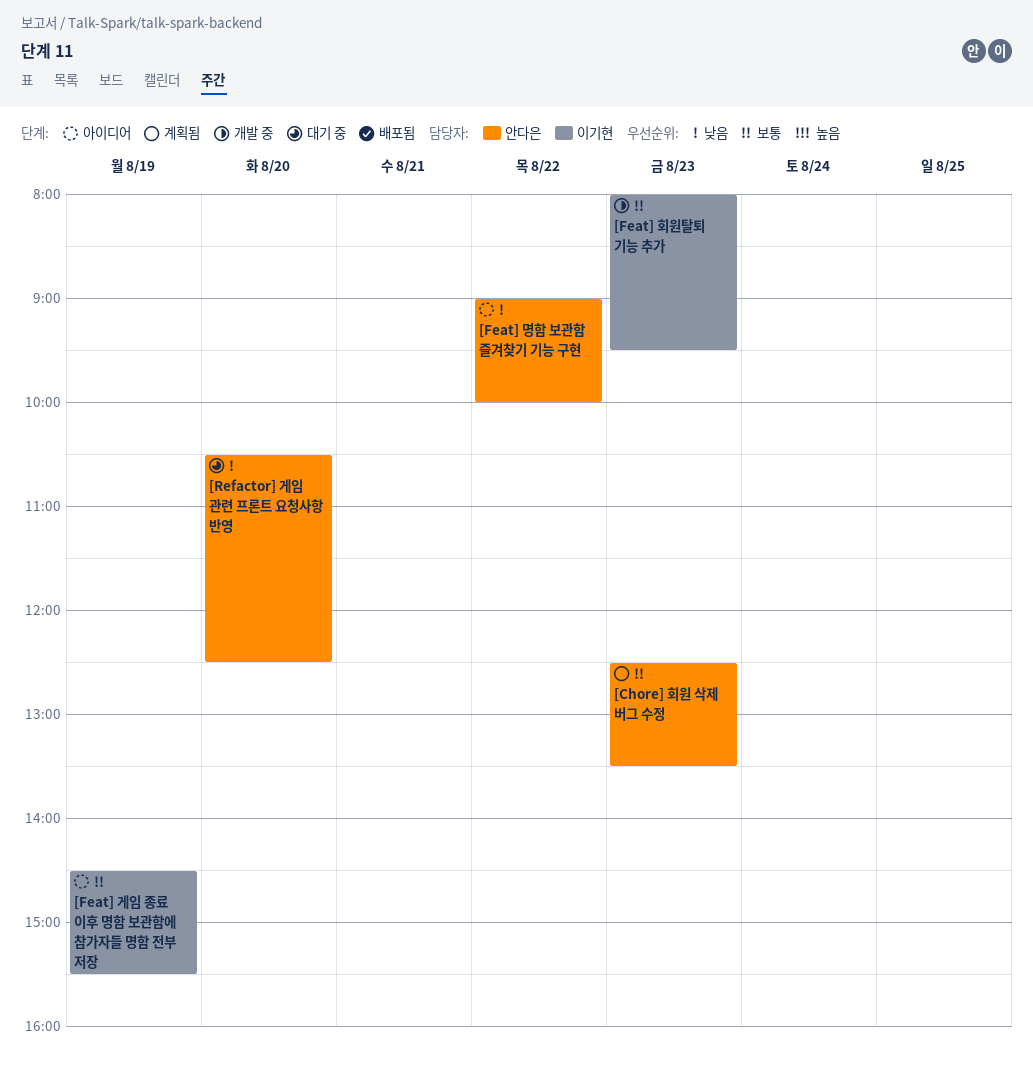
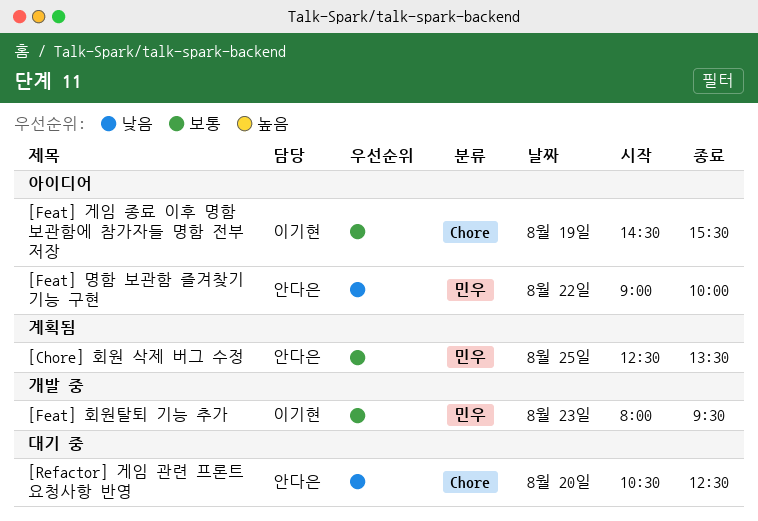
[Chore] 회원 삭제 버그 수정, day: Aug 23 -> Aug 25

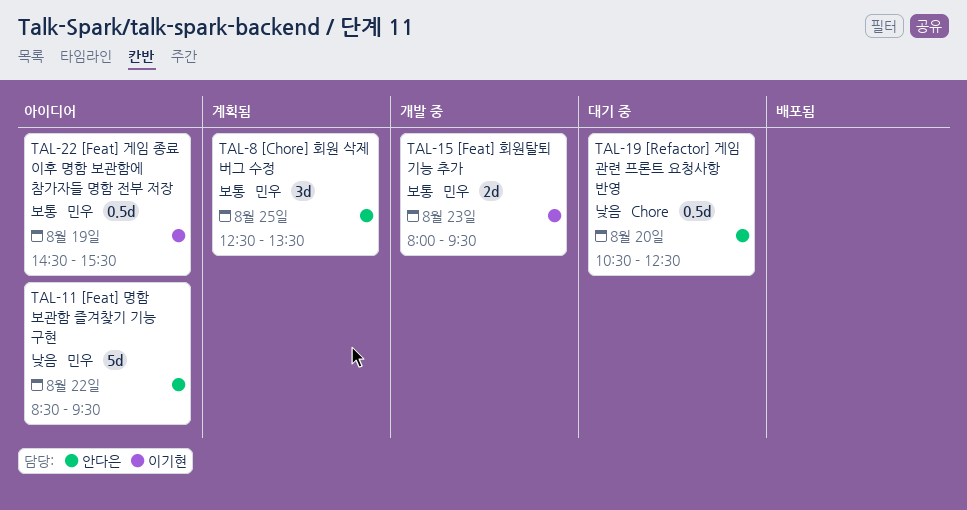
[Feat] 게임 종료 이후 명함 보관함에 참가자들 명함 전부 저장, label: Chore -> 민우
[Feat] 명함 보관함 즐겨찾기 기능 구현, begins: 09:00 -> 08:30
[Feat] 명함 보관함 즐겨찾기 기능 구현, ends: 10:00 -> 09:30

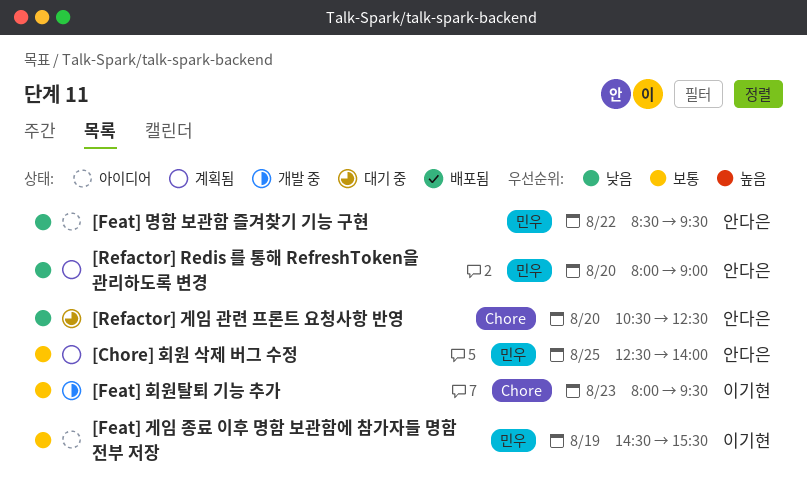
[Chore] 회원 삭제 버그 수정, ends: 13:30 -> 14:00
[Feat] 회원탈퇴 기능 추가, label: 민우 -> Chore
[Refactor] Redis 를 통해 RefreshToken을 관리하도록 변경: none -> present

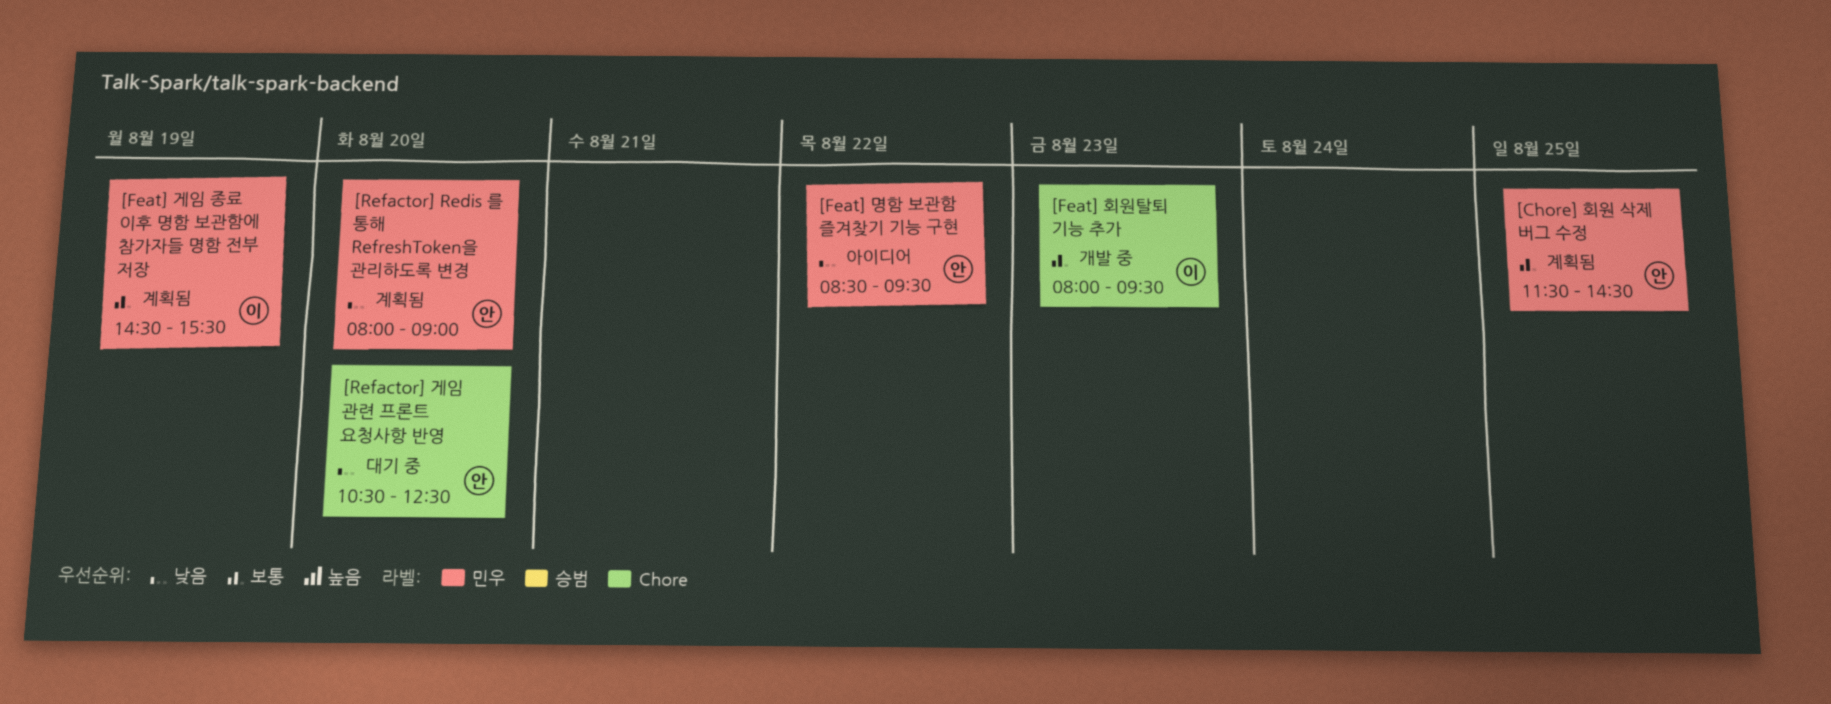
[Chore] 회원 삭제 버그 수정, begins: 12:30 -> 11:30
[Chore] 회원 삭제 버그 수정, ends: 14:00 -> 14:30
[Feat] 게임 종료 이후 명함 보관함에 참가자들 명함 전부 저장, status: 아이디어 -> 계획됨

